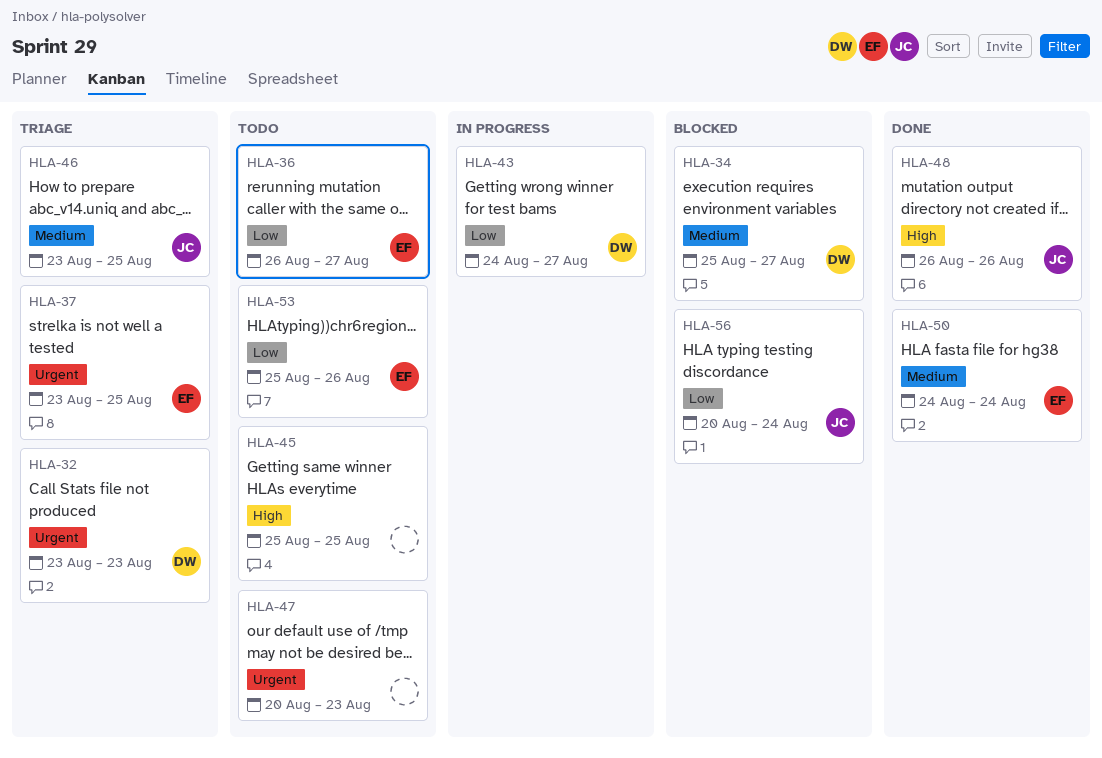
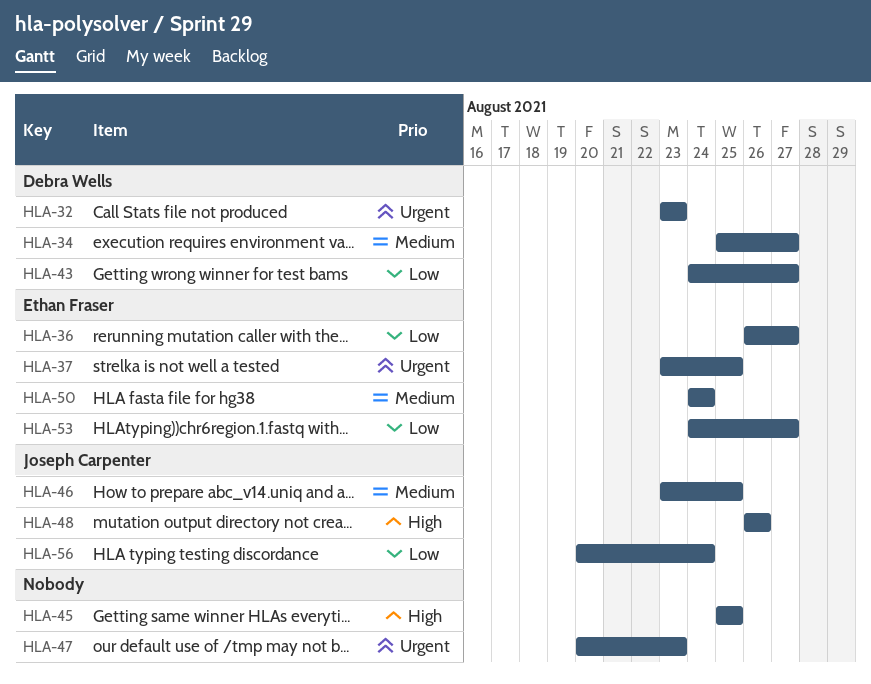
HLA-53, start: Aug 25 -> Aug 24
HLA-53, due: Aug 26 -> Aug 27

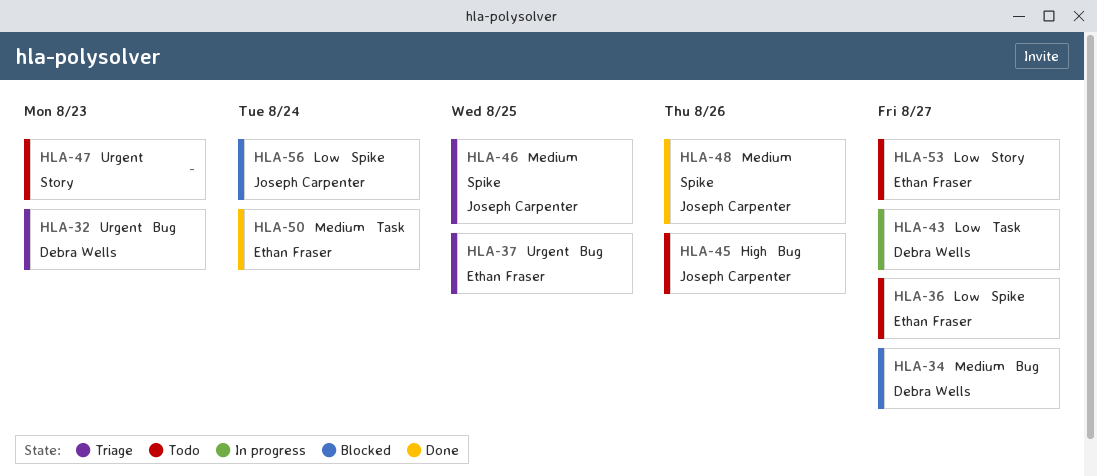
HLA-45, owner: none -> Joseph Carpenter
HLA-45, due: Aug 25 -> Aug 26
HLA-48, priority: High -> Medium

